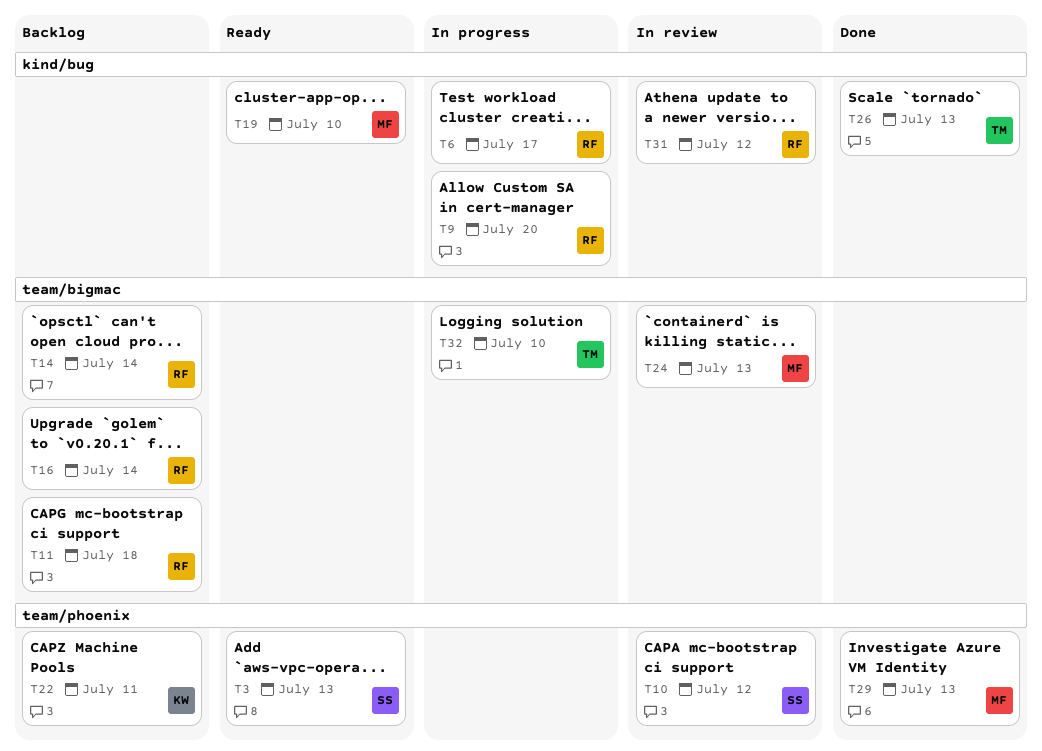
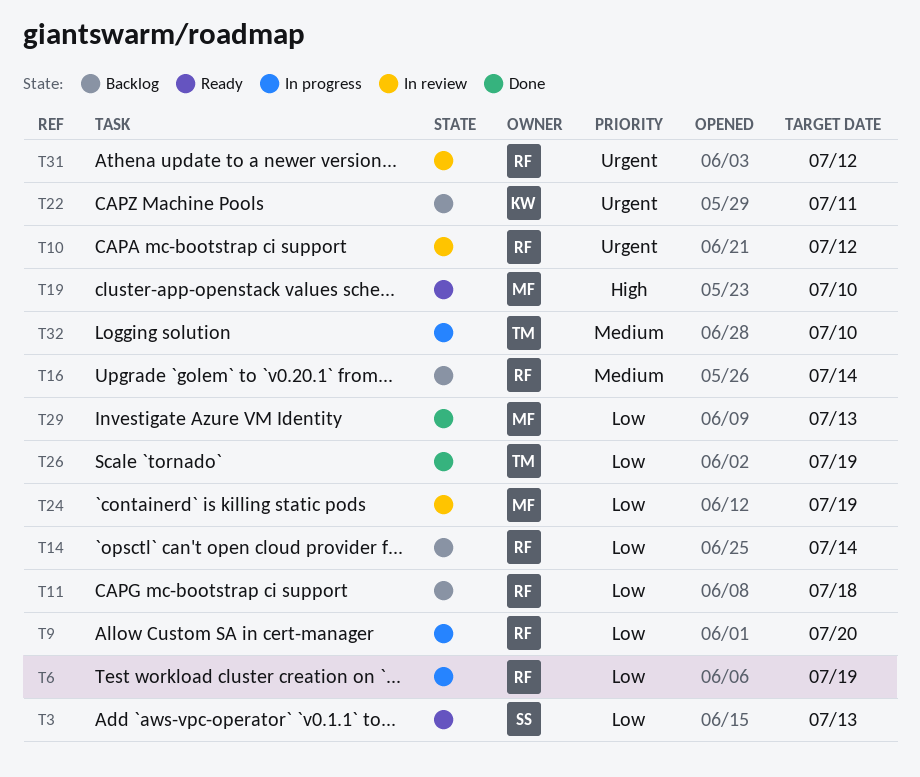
T6, due: Jul 17 -> Jul 19
T10, owner: SS -> RF
T24, due: Jul 13 -> Jul 19
T26, due: Jul 13 -> Jul 19

